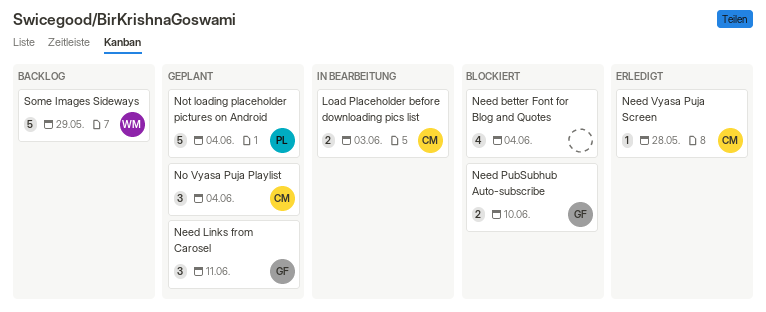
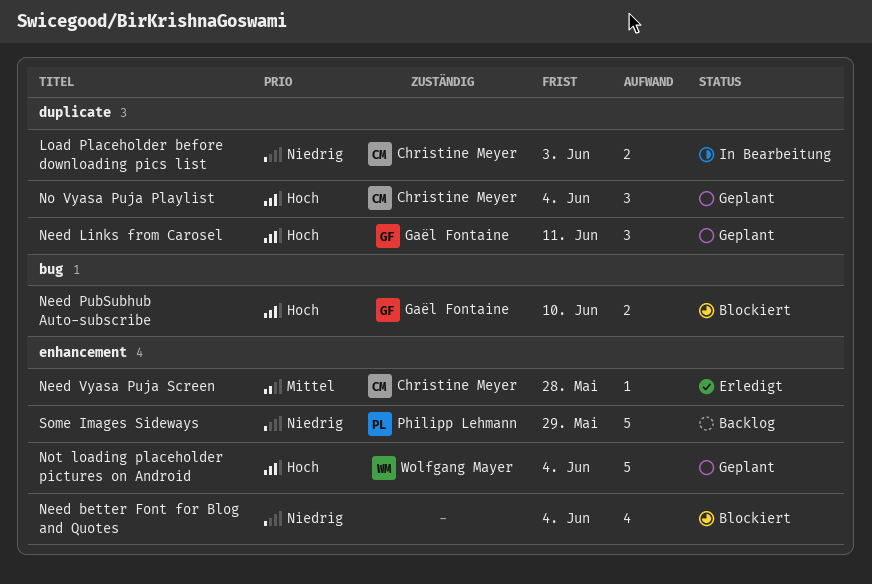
Not loading placeholder pictures on Android, owner: Philipp Lehmann -> Wolfgang Mayer
Some Images Sideways, owner: Wolfgang Mayer -> Philipp Lehmann

